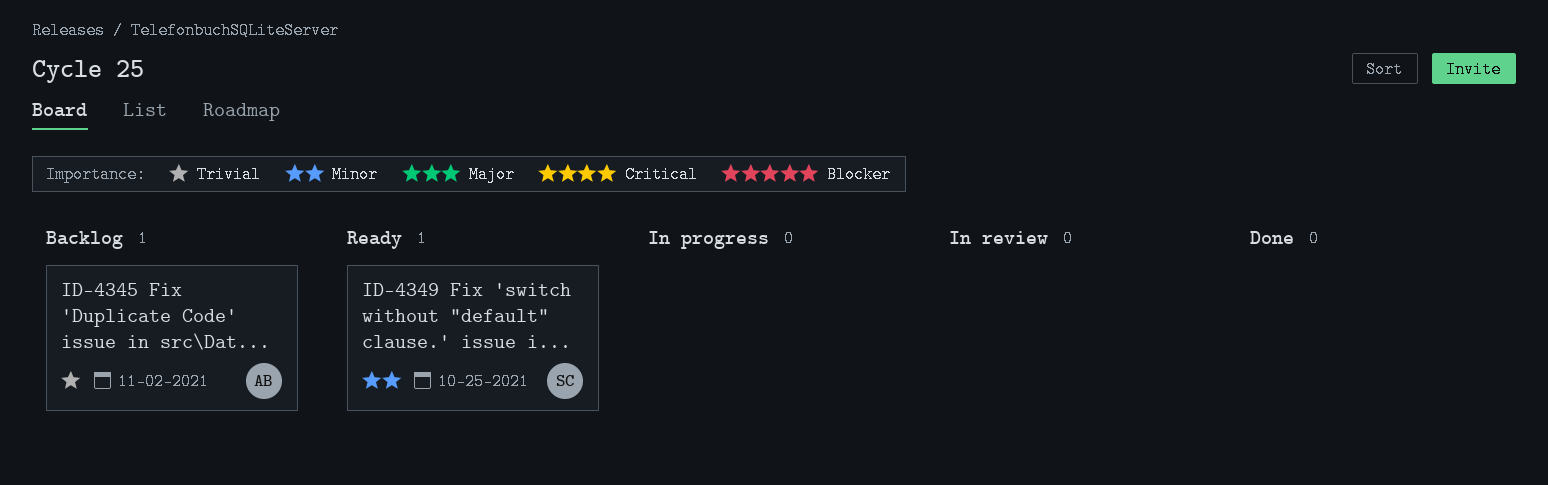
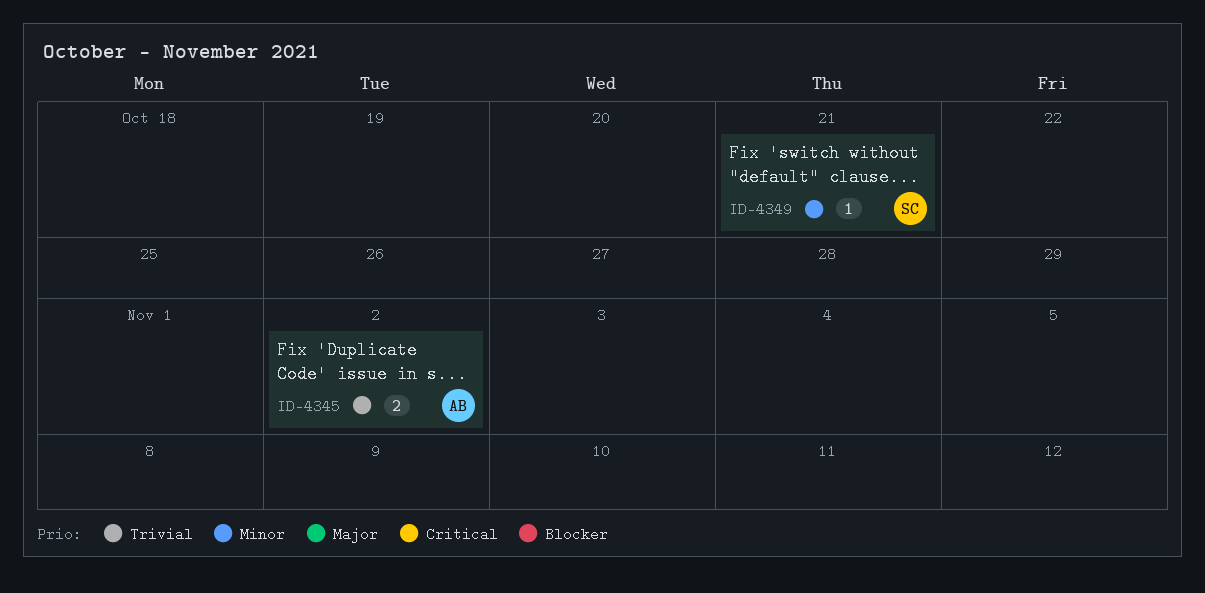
ID-4349, due: Oct 25 -> Oct 21

